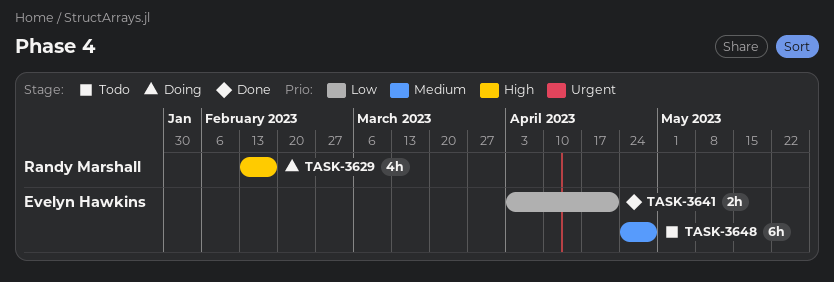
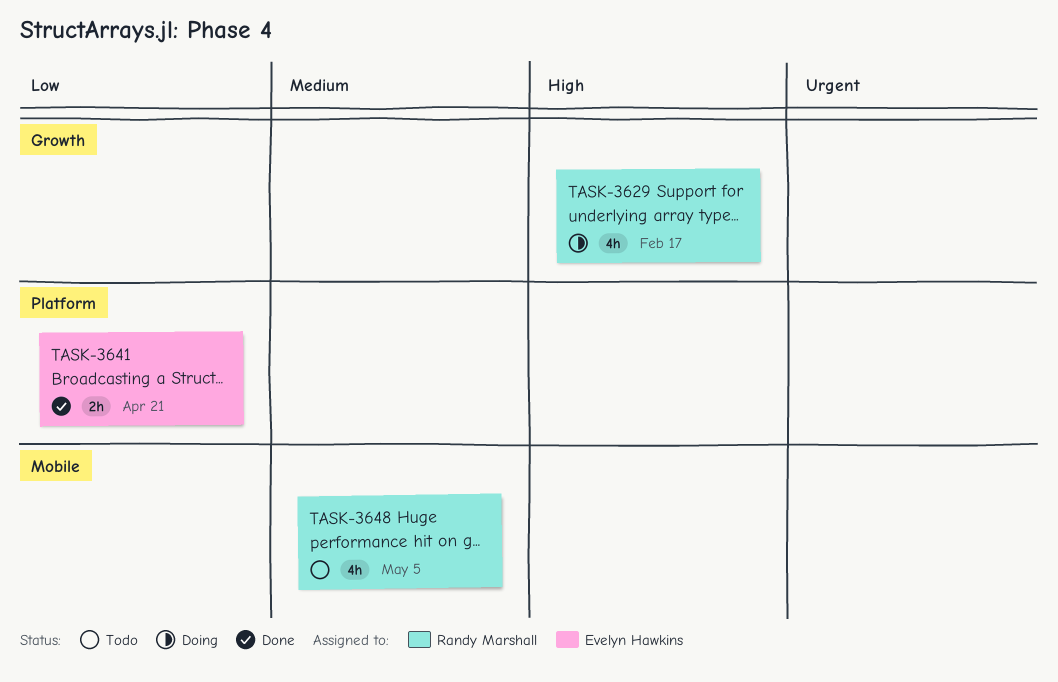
TASK-3648, owner: Evelyn Hawkins -> Randy Marshall
TASK-3648, estimate: 6h -> 4h
TASK-3648, due: Apr 28 -> May 5

